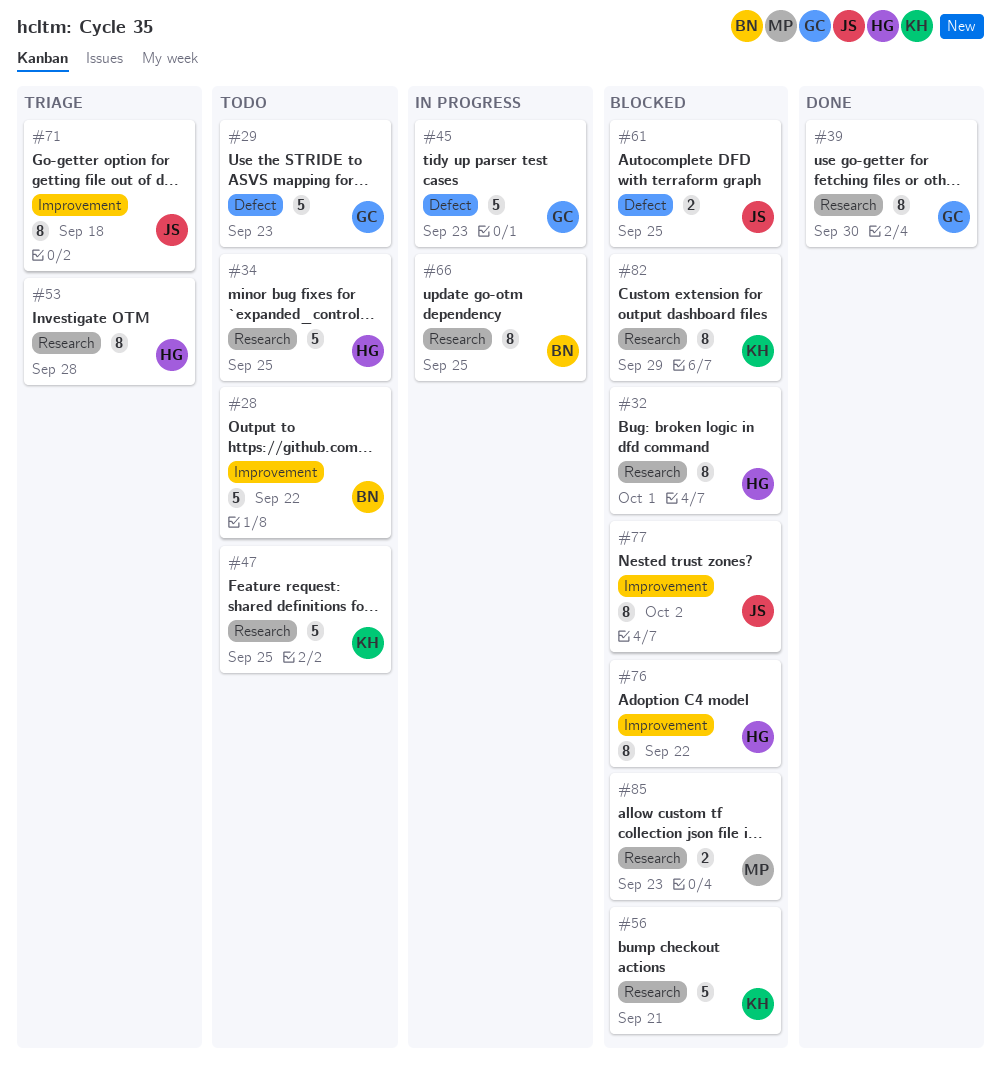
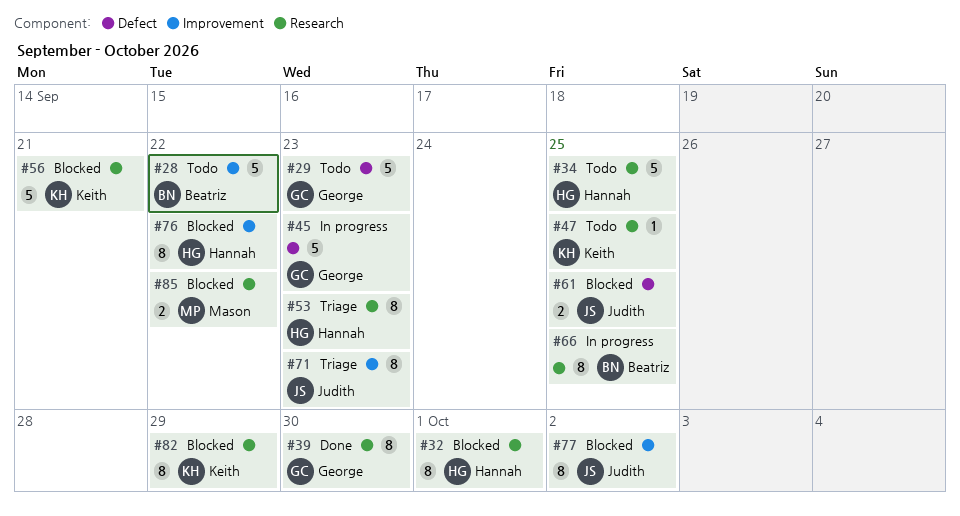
#47, estimate: 5 -> 1
#53, due: Sep 28 -> Sep 23
#71, due: Sep 18 -> Sep 23
#85, due: Sep 23 -> Sep 22

